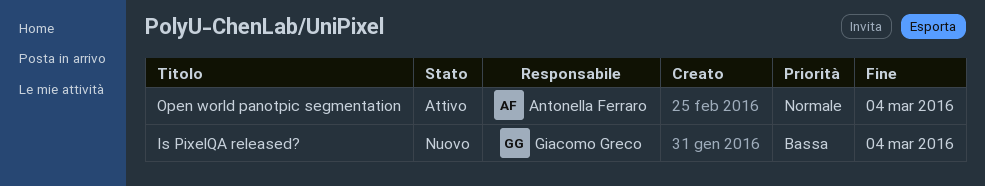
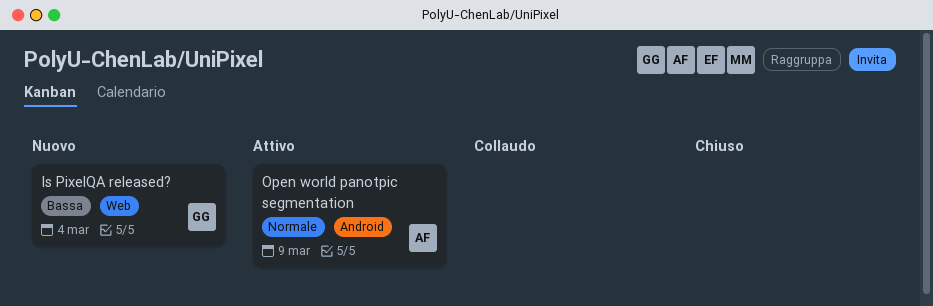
Open world panotpic segmentation, due: Mar 4 -> Mar 9

